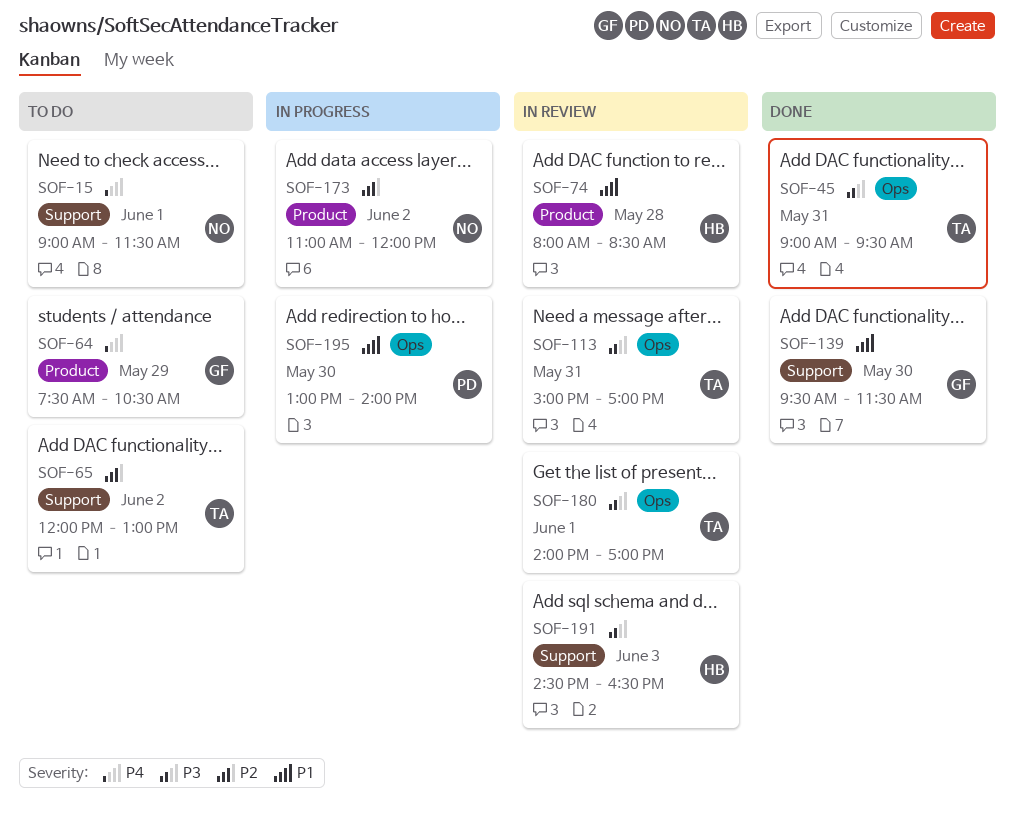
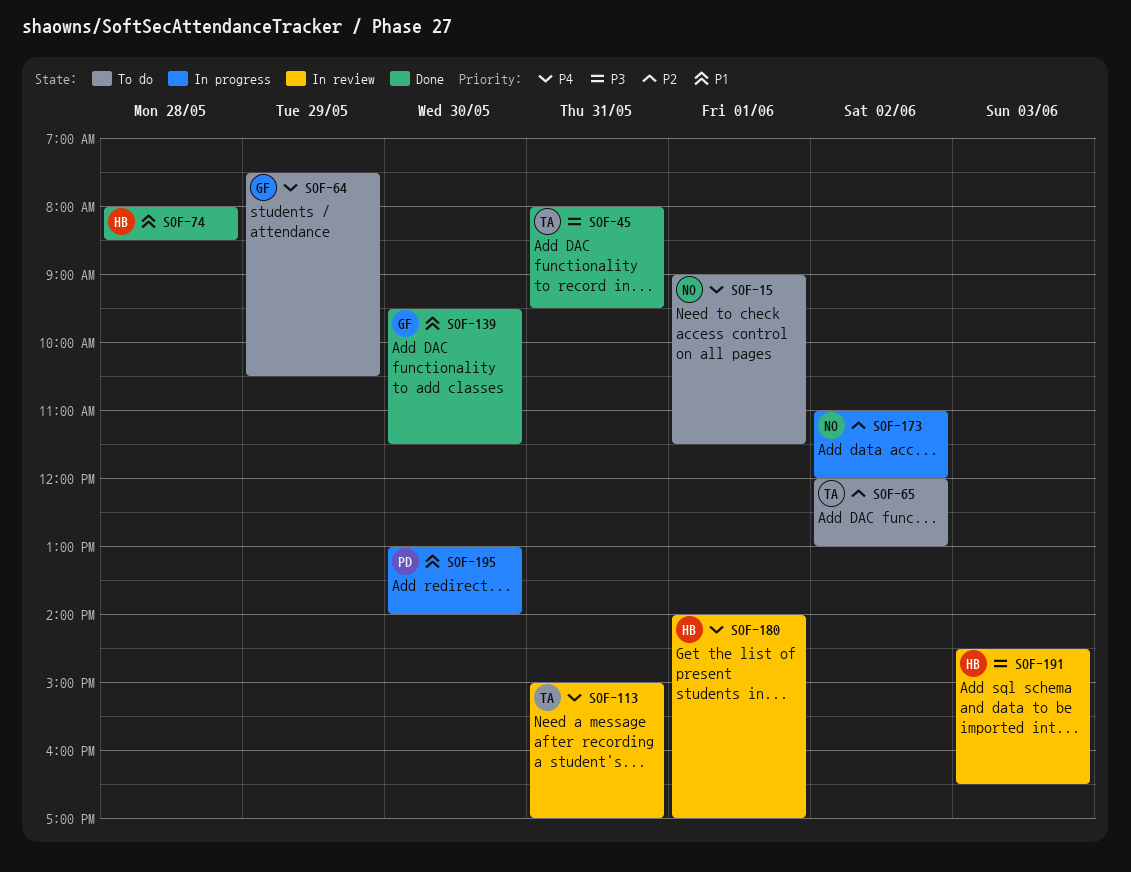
SOF-45, begins: 09:00 -> 08:00
SOF-74, status: In review -> Done
SOF-113, priority: P3 -> P4
SOF-180, owner: TA -> HB
SOF-180, priority: P3 -> P4

